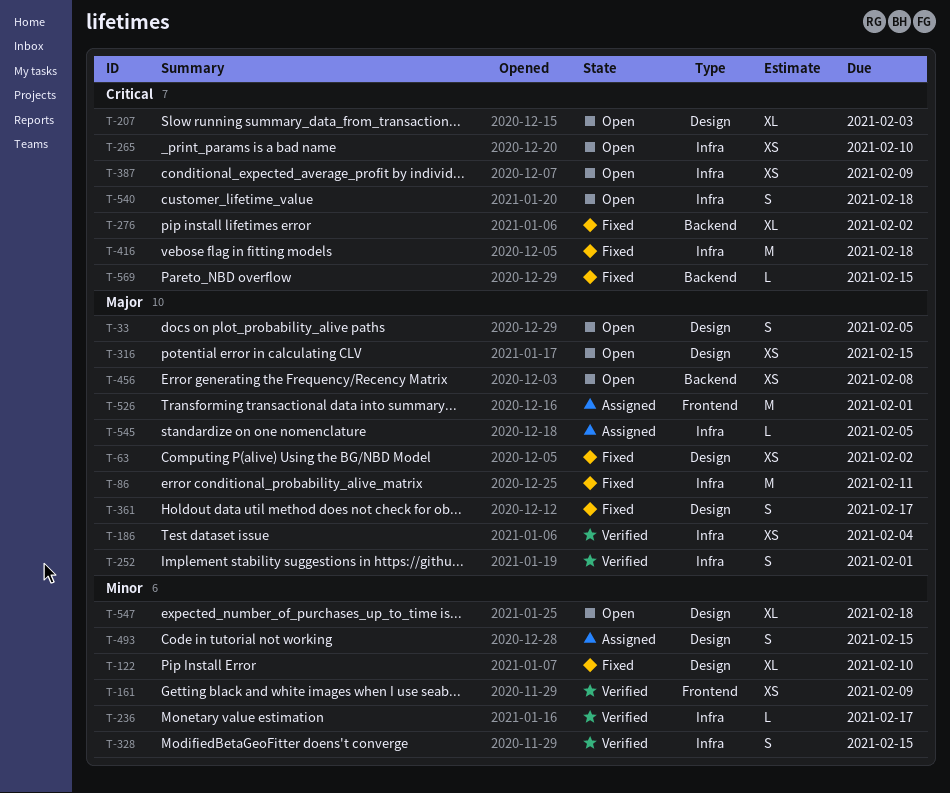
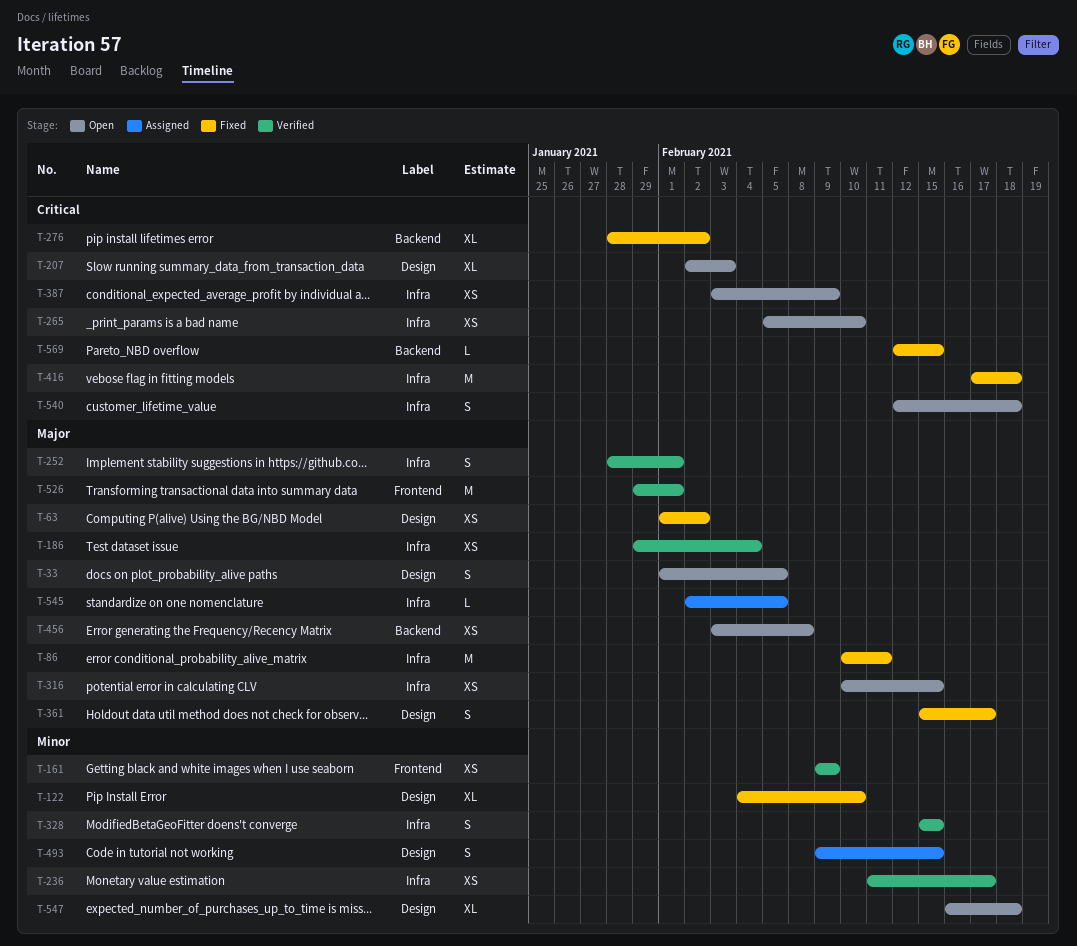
T-236, estimate: L -> XS
T-316, label: Design -> Infra
T-526, status: Assigned -> Verified

